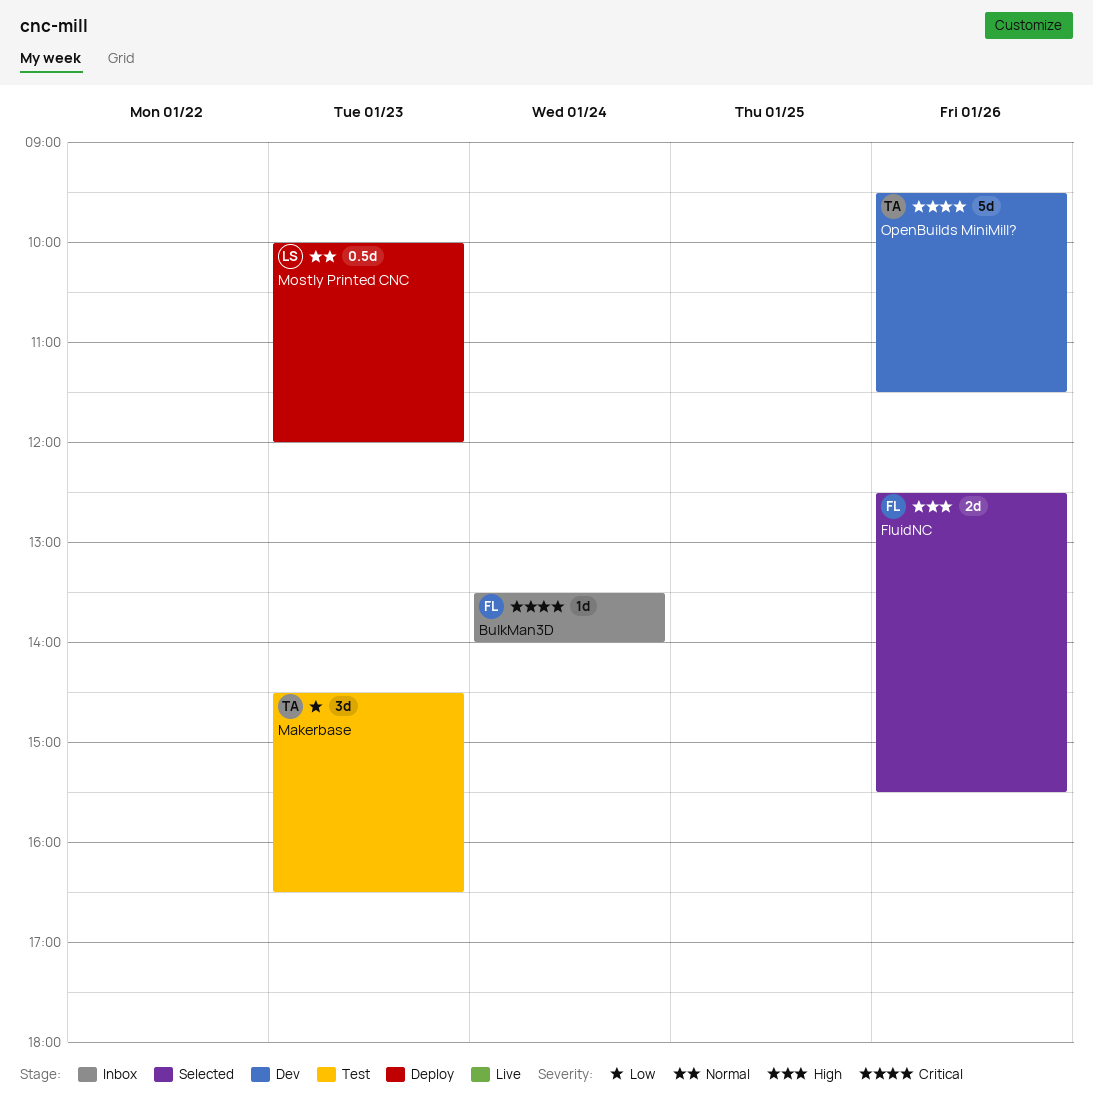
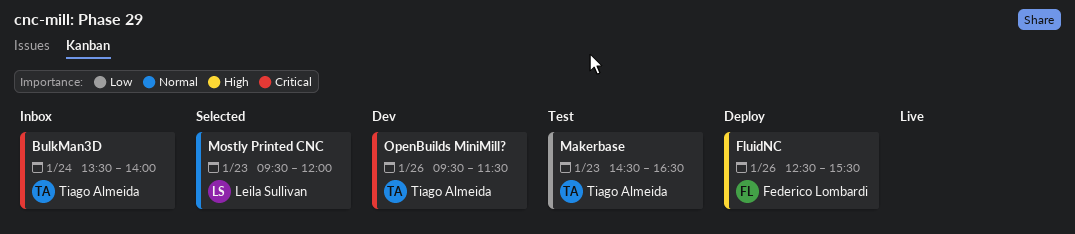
BulkMan3D, owner: Federico Lombardi -> Tiago Almeida
FluidNC, status: Selected -> Deploy
Mostly Printed CNC, status: Deploy -> Selected
Mostly Printed CNC, begins: 10:00 -> 09:30

